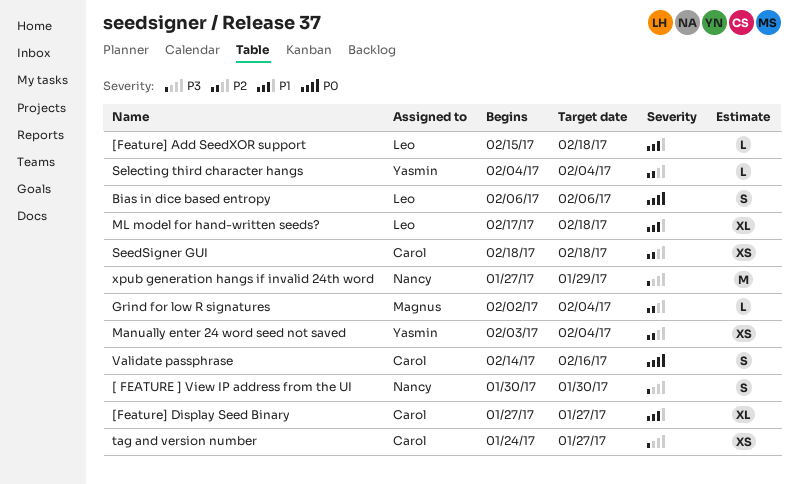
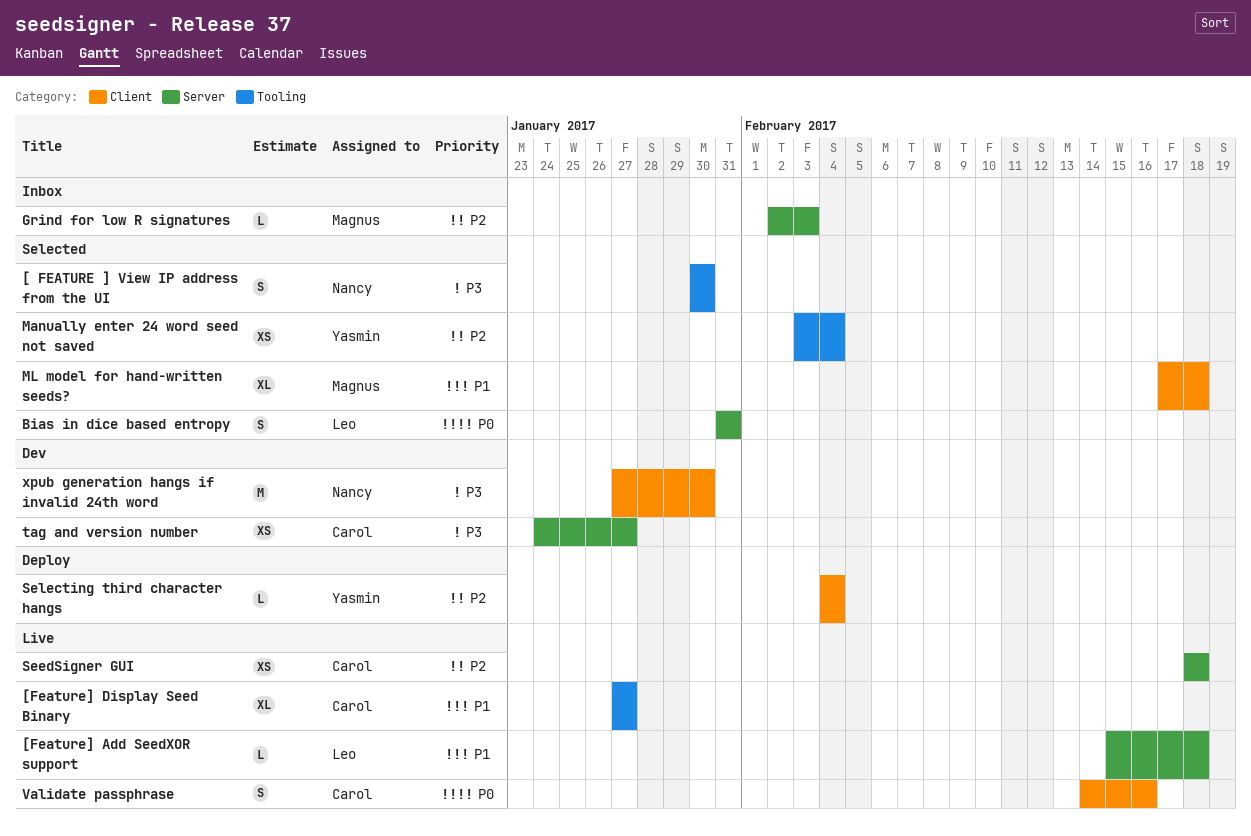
Bias in dice based entropy, start: Feb 6 -> Jan 31
Bias in dice based entropy, due: Feb 6 -> Jan 31
Grind for low R signatures, due: Feb 4 -> Feb 3
ML model for hand-written seeds?, owner: Leo -> Magnus
xpub generation hangs if invalid 24th word, due: Jan 29 -> Jan 30

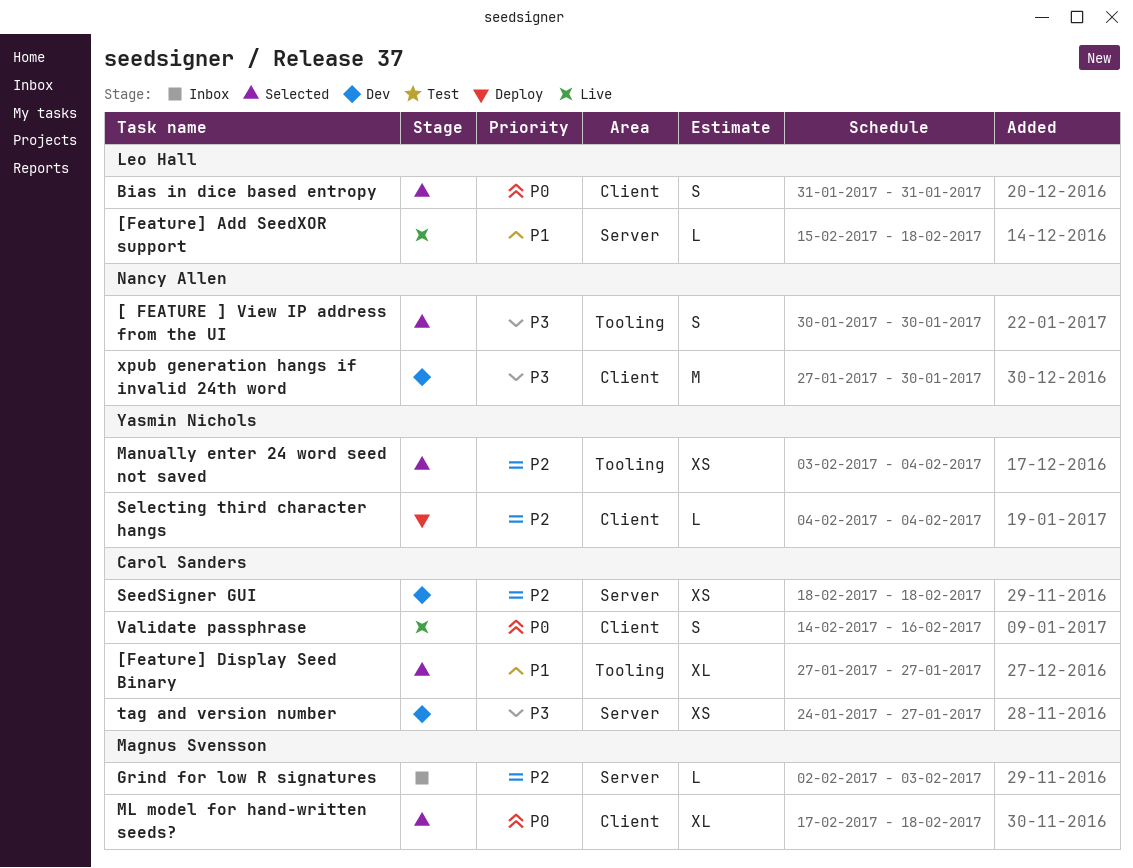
[Feature] Display Seed Binary, status: Live -> Selected
Bias in dice based entropy, label: Server -> Client
ML model for hand-written seeds?, priority: P1 -> P0
SeedSigner GUI, status: Live -> Dev

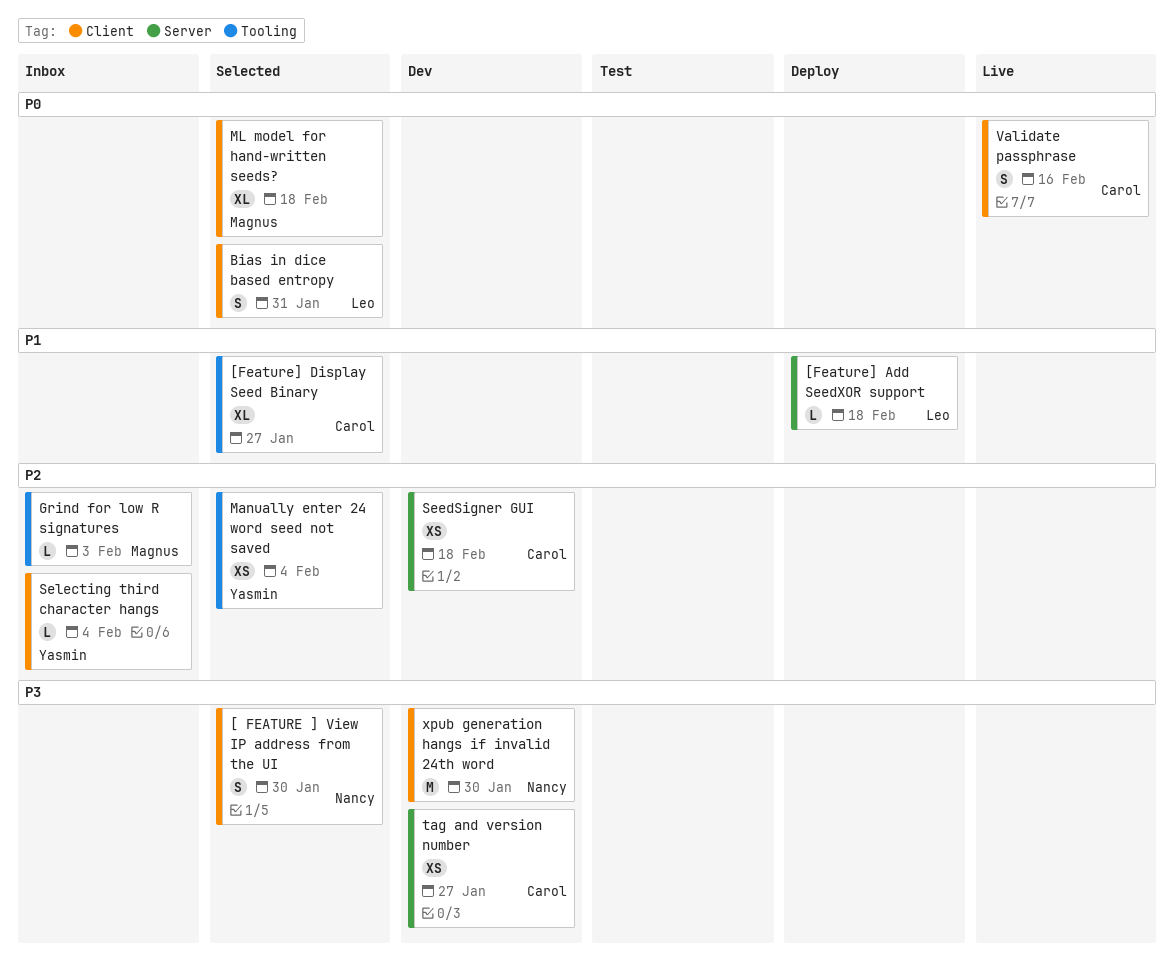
[ FEATURE ] View IP address from the UI, label: Tooling -> Client
[Feature] Add SeedXOR support, status: Live -> Deploy
Grind for low R signatures, label: Server -> Tooling
Selecting third character hangs, status: Deploy -> Inbox

